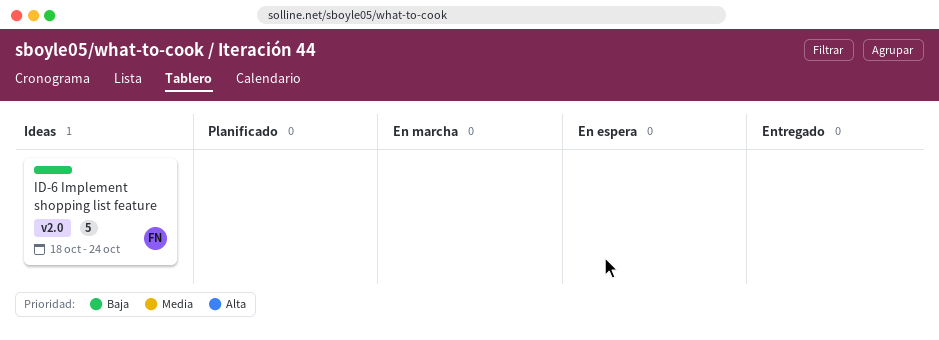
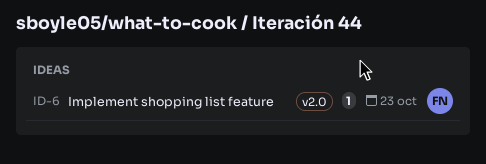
ID-6, estimate: 5 -> 1
ID-6, due: Oct 24 -> Oct 23

